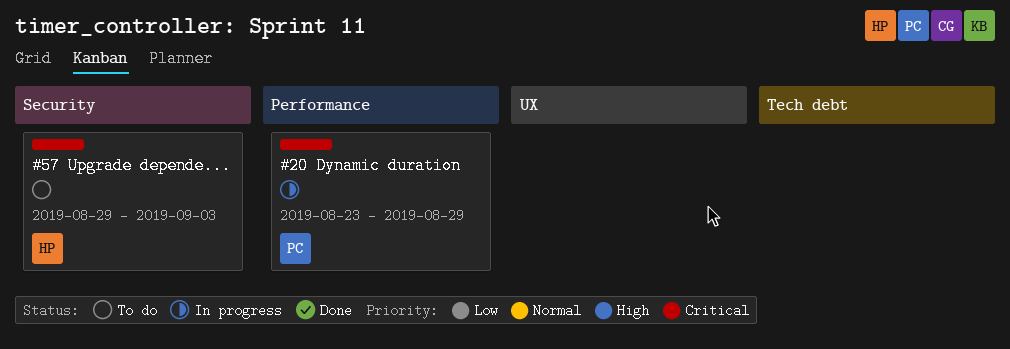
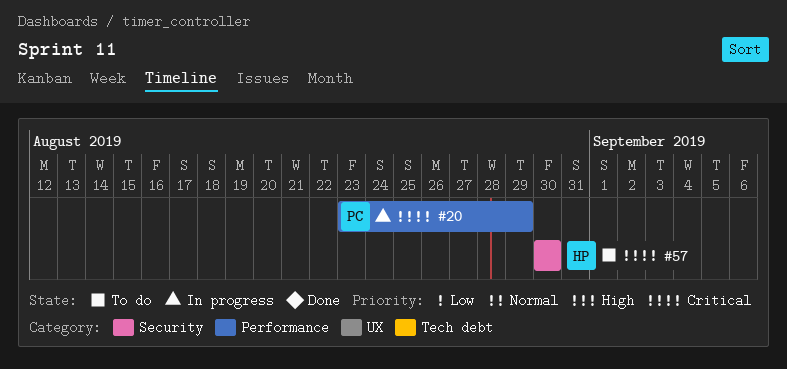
#57, start: Aug 29 -> Aug 30
#57, due: Sep 3 -> Aug 30

